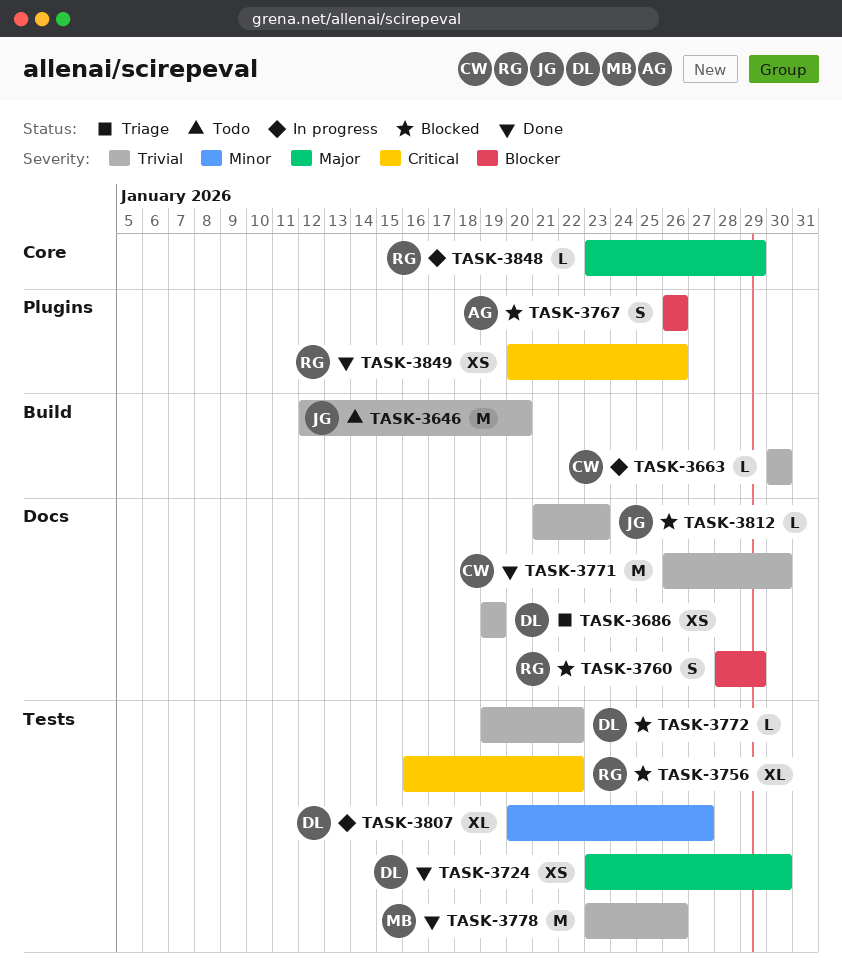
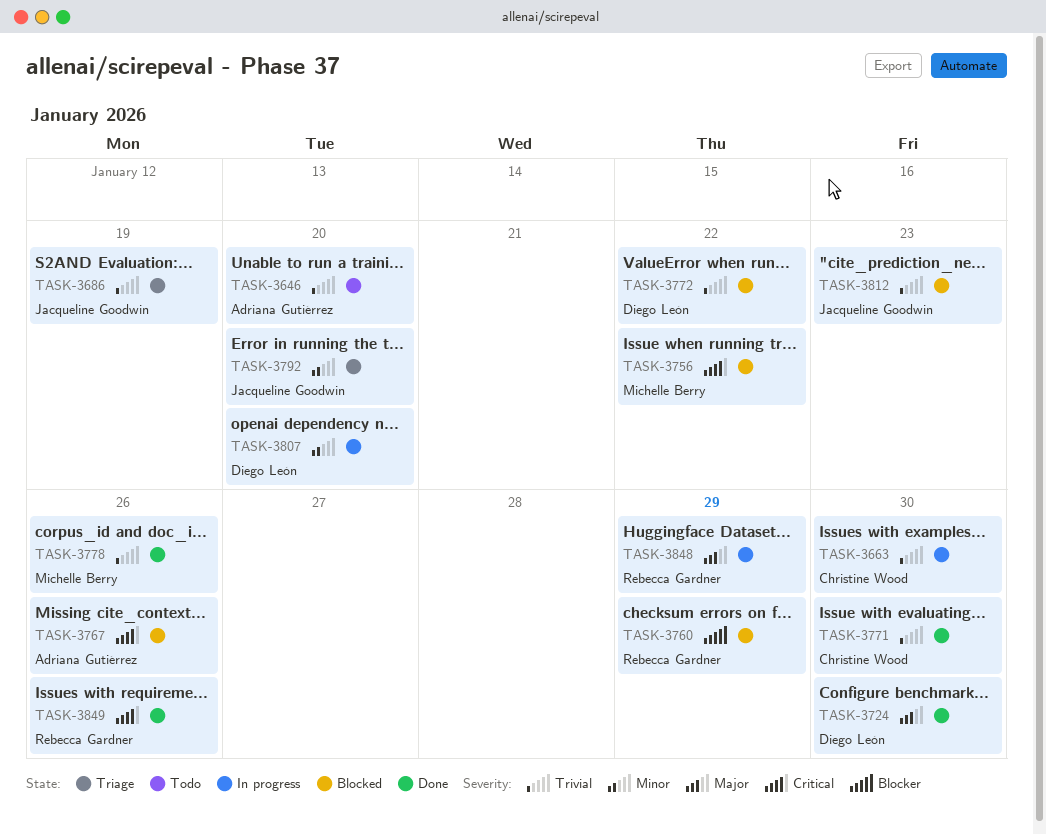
TASK-3646, owner: Jacqueline Goodwin -> Adriana Gutiérrez
TASK-3686, owner: Diego León -> Jacqueline Goodwin
TASK-3756, owner: Rebecca Gardner -> Michelle Berry
TASK-3767, priority: Blocker -> Critical
TASK-3792: none -> present
TASK-3807, due: Jan 27 -> Jan 20

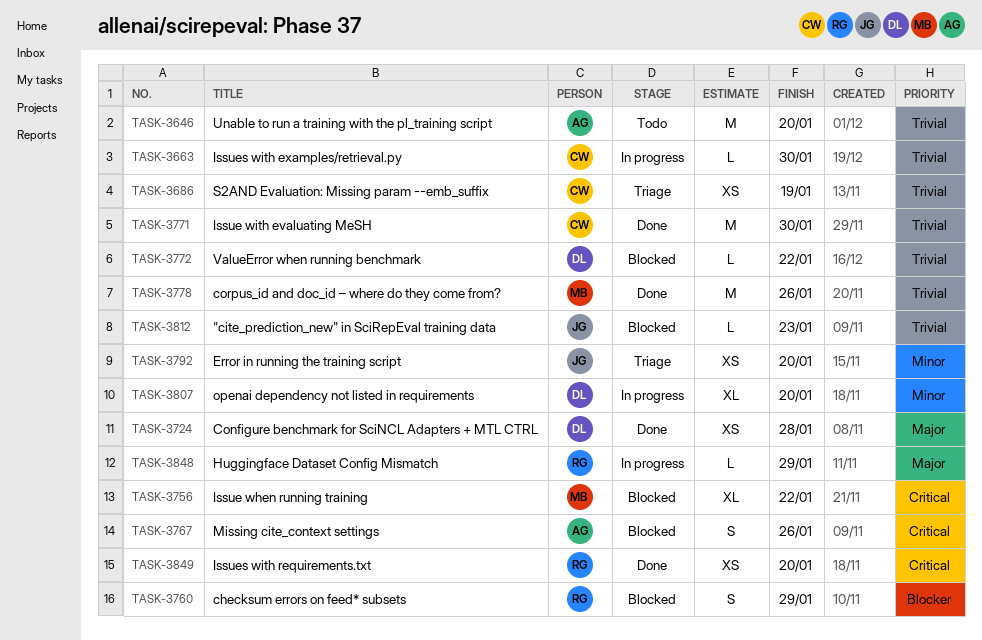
TASK-3686, owner: Jacqueline Goodwin -> Christine Wood
TASK-3724, due: Jan 30 -> Jan 28
TASK-3849, due: Jan 26 -> Jan 20

